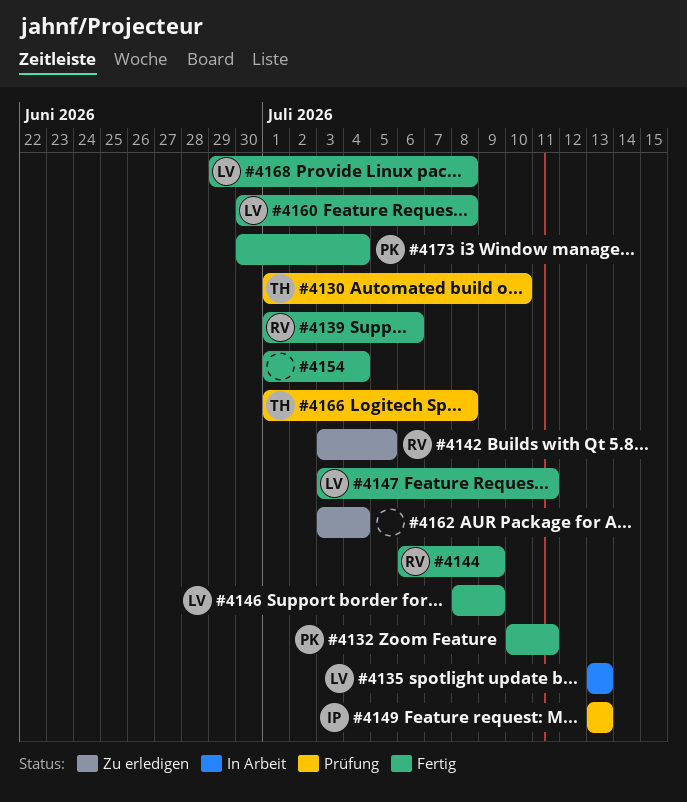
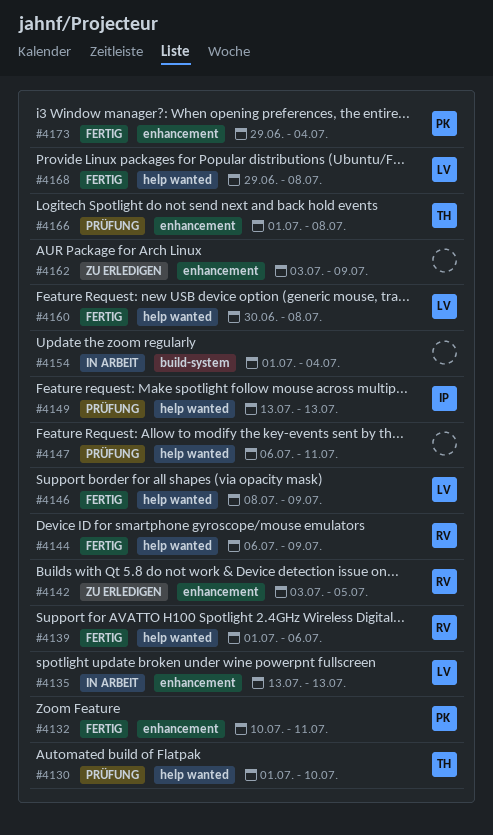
#4147, status: Fertig -> Prüfung
#4147, owner: LV -> none
#4147, start: Jul 3 -> Jul 6
#4154, status: Fertig -> In Arbeit
#4162, due: Jul 4 -> Jul 9
#4173, start: Jun 30 -> Jun 29

